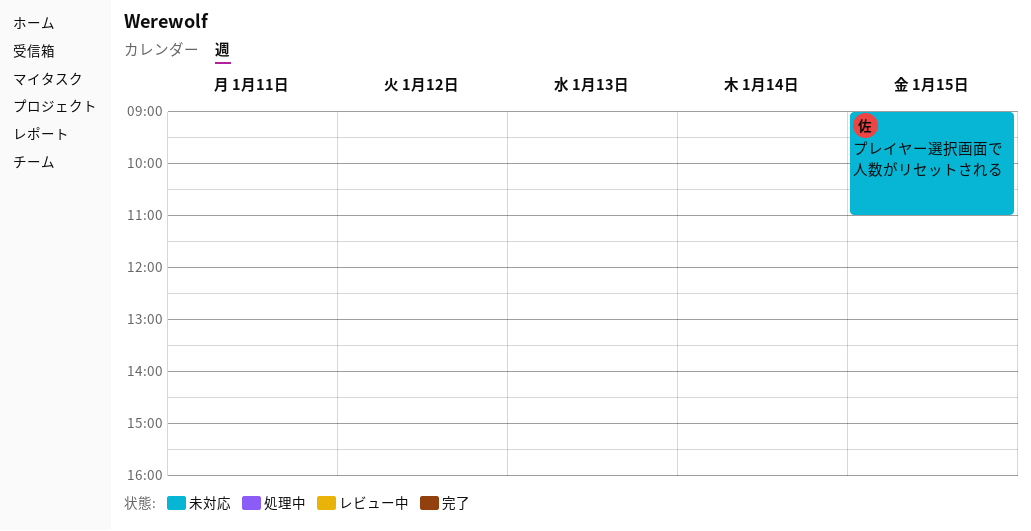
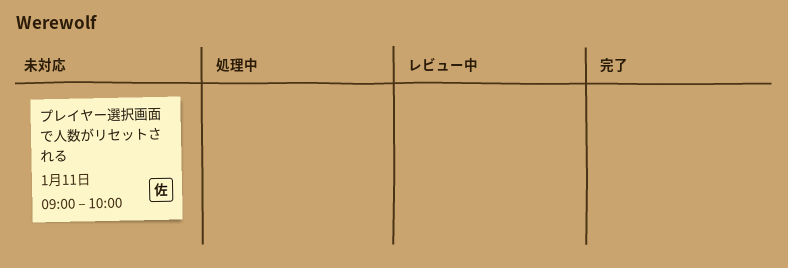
プレイヤー選択画面で人数がリセットされる, day: Jan 15 -> Jan 11
プレイヤー選択画面で人数がリセットされる, ends: 11:00 -> 10:00

